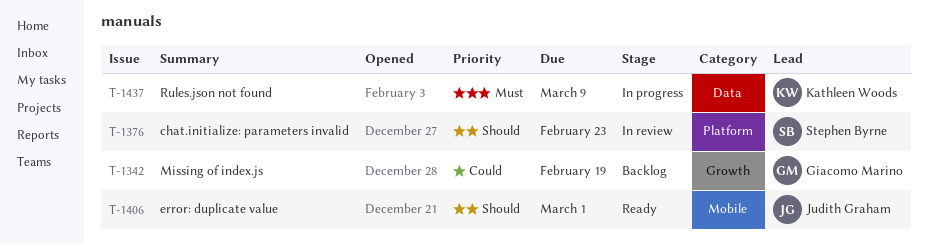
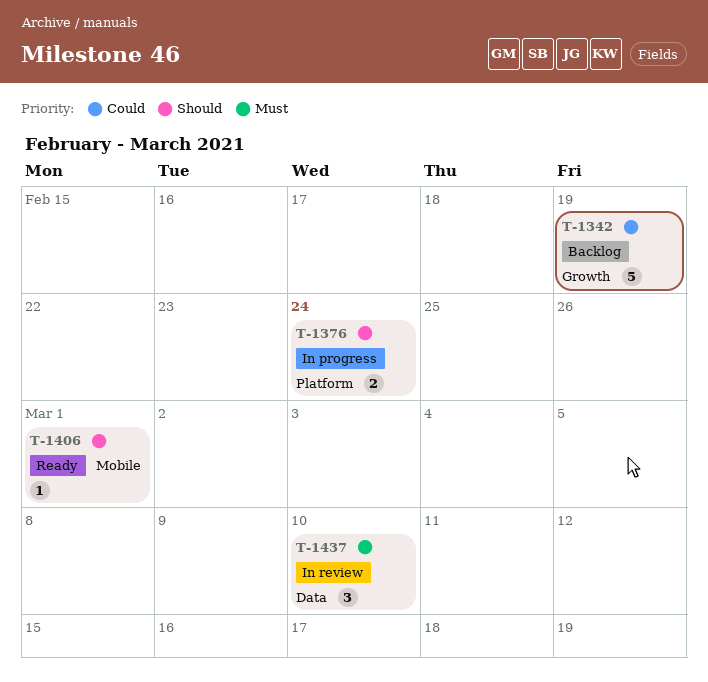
T-1376, status: In review -> In progress
T-1376, due: Feb 23 -> Feb 24
T-1437, status: In progress -> In review
T-1437, due: Mar 9 -> Mar 10

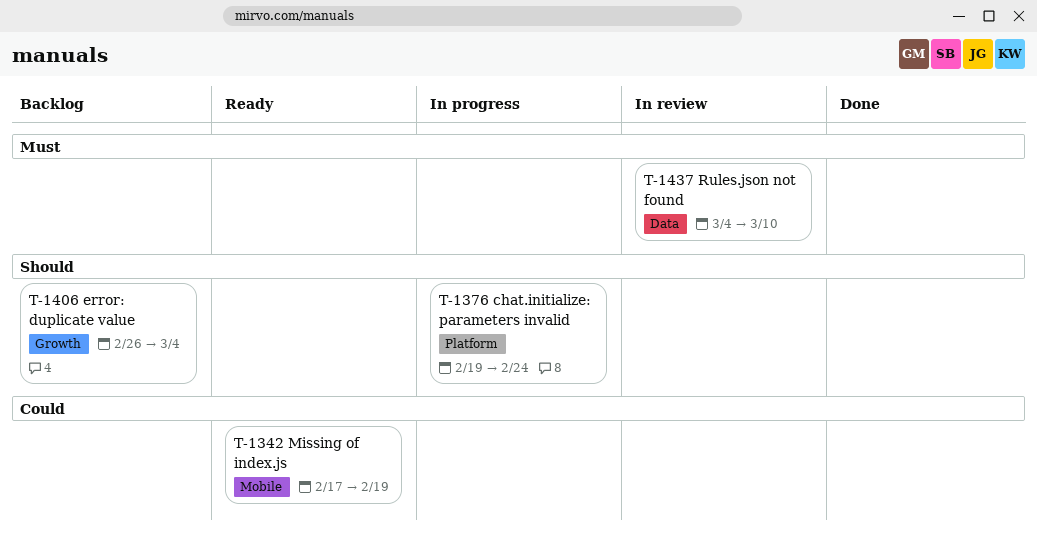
T-1342, status: Backlog -> Ready
T-1342, label: Growth -> Mobile
T-1406, status: Ready -> Backlog
T-1406, label: Mobile -> Growth
T-1406, due: Mar 1 -> Mar 4

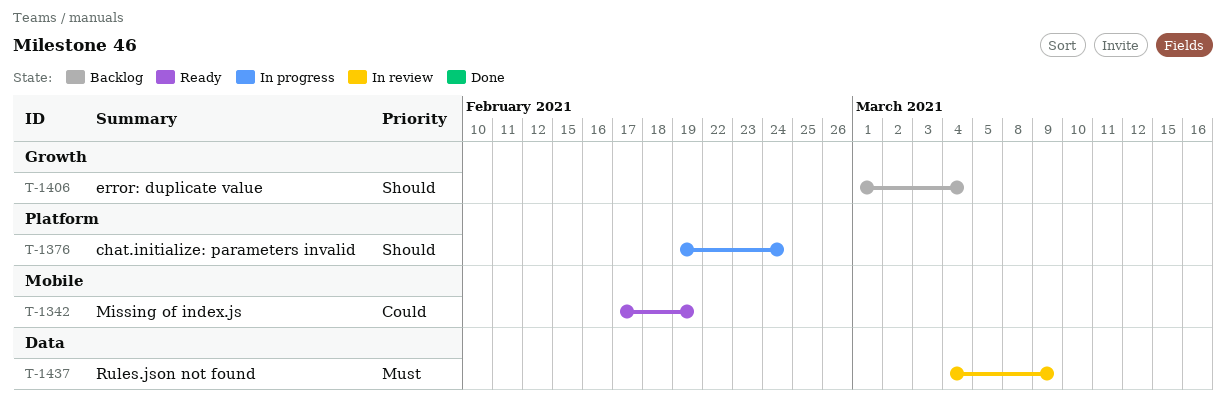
T-1406, start: Feb 26 -> Mar 1
T-1437, due: Mar 10 -> Mar 9

